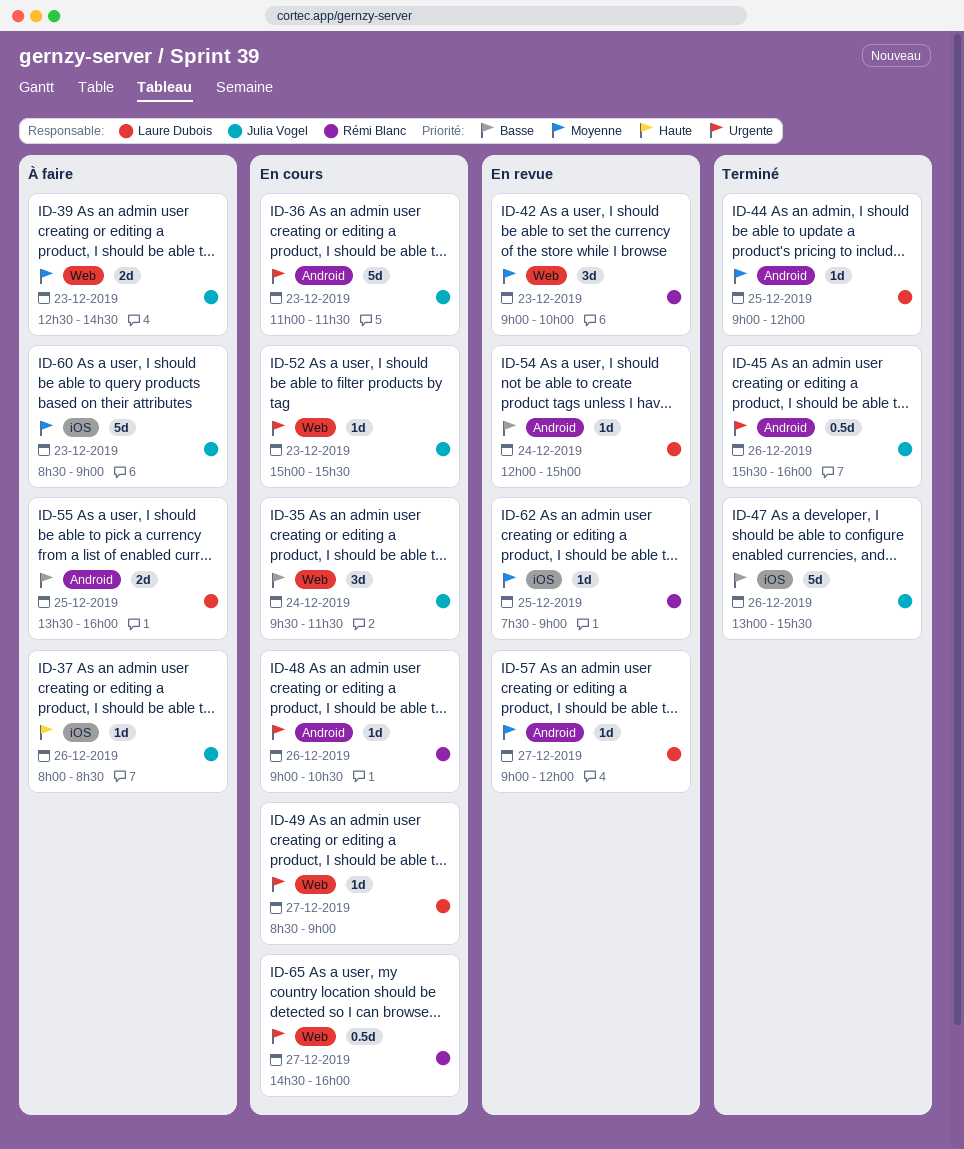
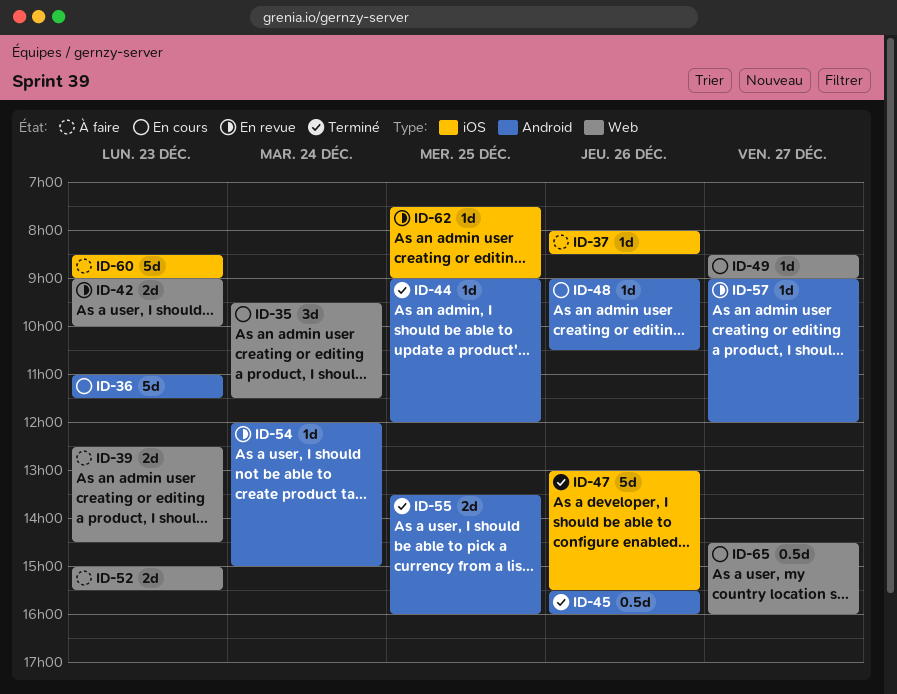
ID-42, estimate: 3d -> 2d
ID-52, status: En cours -> À faire
ID-52, estimate: 1d -> 2d
ID-55, status: À faire -> Terminé

